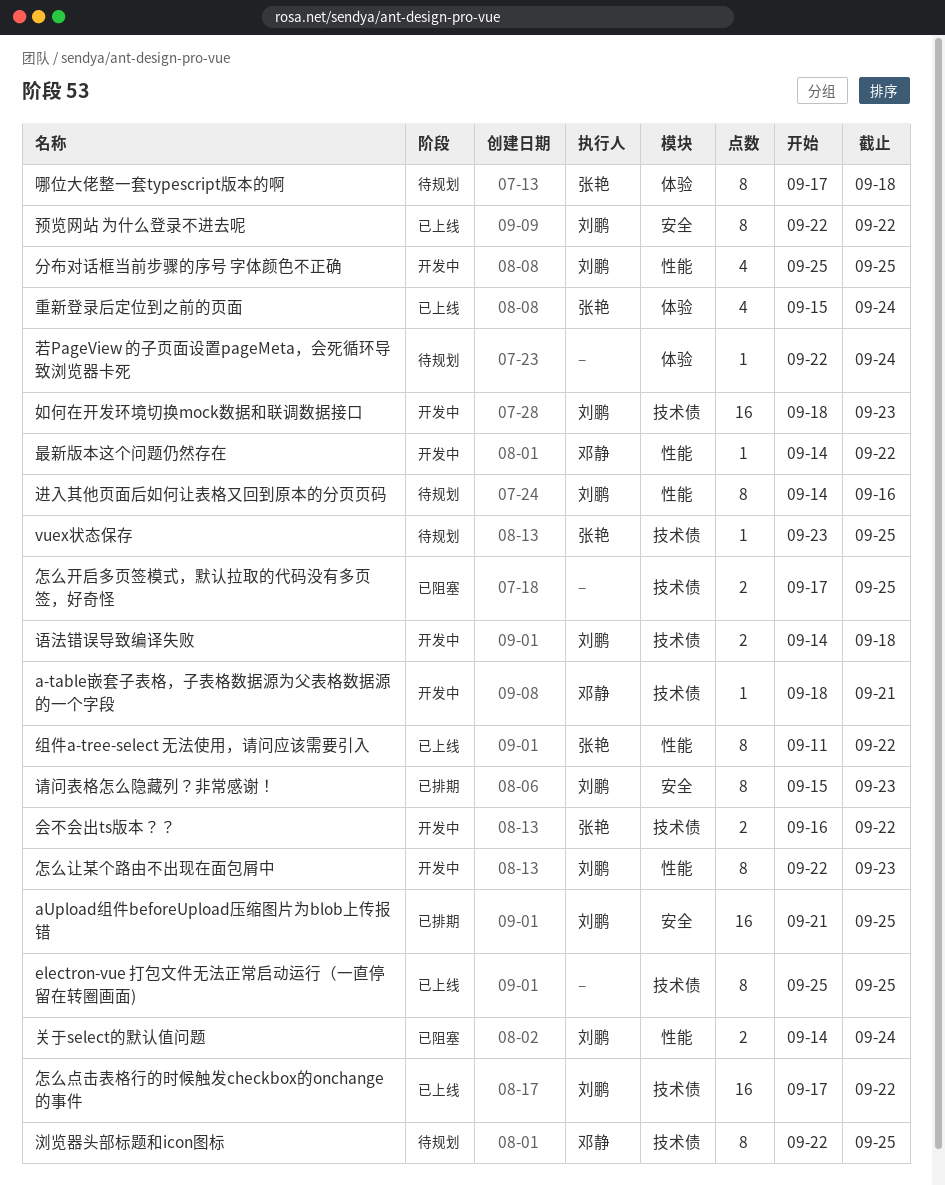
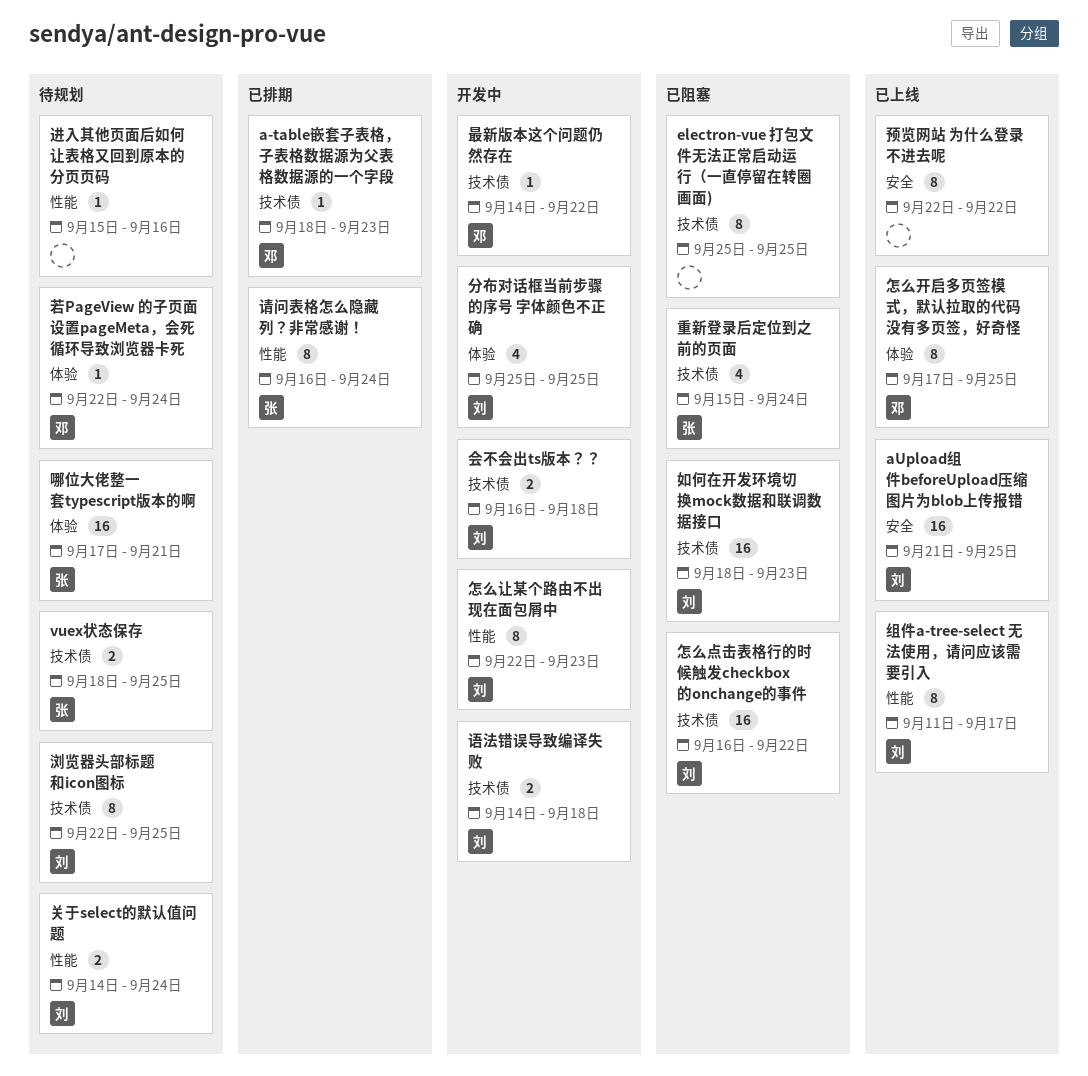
a-table嵌套子表格，子表格数据源为父表格数据源的一个字段, status: 开发中 -> 已排期
a-table嵌套子表格，子表格数据源为父表格数据源的一个字段, due: Sep 21 -> Sep 23
aUpload组件beforeUpload压缩图片为blob上传报错, status: 已排期 -> 已上线
electron-vue 打包文件无法正常启动运行（一直停留在转圈画面), status: 已上线 -> 已阻塞
vuex状态保存, estimate: 1 -> 2
vuex状态保存, start: Sep 23 -> Sep 18
会不会出ts版本？？, owner: 张艳 -> 刘鹏
会不会出ts版本？？, due: Sep 22 -> Sep 18
关于select的默认值问题, status: 已阻塞 -> 待规划
分布对话框当前步骤的序号 字体颜色不正确, label: 性能 -> 体验
哪位大佬整一套typescript版本的啊, estimate: 8 -> 16
哪位大佬整一套typescript版本的啊, due: Sep 18 -> Sep 21
如何在开发环境切换mock数据和联调数据接口, status: 开发中 -> 已阻塞
怎么开启多页签模式，默认拉取的代码没有多页签，好奇怪, status: 已阻塞 -> 已上线
怎么开启多页签模式，默认拉取的代码没有多页签，好奇怪, owner: none -> 邓静
怎么开启多页签模式，默认拉取的代码没有多页签，好奇怪, label: 技术债 -> 体验
怎么开启多页签模式，默认拉取的代码没有多页签，好奇怪, estimate: 2 -> 8
怎么点击表格行的时候触发checkbox的onchange的事件, status: 已上线 -> 已阻塞
怎么点击表格行的时候触发checkbox的onchange的事件, start: Sep 17 -> Sep 16
最新版本这个问题仍然存在, label: 性能 -> 技术债
浏览器头部标题和icon图标, owner: 邓静 -> 刘鹏
组件a-tree-select 无法使用，请问应该需要引入, owner: 张艳 -> 刘鹏
组件a-tree-select 无法使用，请问应该需要引入, due: Sep 22 -> Sep 17
若PageView 的子页面设置pageMeta，会死循环导致浏览器卡死, owner: none -> 邓静
请问表格怎么隐藏列？非常感谢！, owner: 刘鹏 -> 张艳
请问表格怎么隐藏列？非常感谢！, label: 安全 -> 性能
请问表格怎么隐藏列？非常感谢！, start: Sep 15 -> Sep 16
请问表格怎么隐藏列？非常感谢！, due: Sep 23 -> Sep 24
进入其他页面后如何让表格又回到原本的分页页码, owner: 刘鹏 -> none
进入其他页面后如何让表格又回到原本的分页页码, estimate: 8 -> 1
进入其他页面后如何让表格又回到原本的分页页码, start: Sep 14 -> Sep 15
重新登录后定位到之前的页面, status: 已上线 -> 已阻塞
重新登录后定位到之前的页面, label: 体验 -> 技术债
预览网站 为什么登录不进去呢, owner: 刘鹏 -> none

